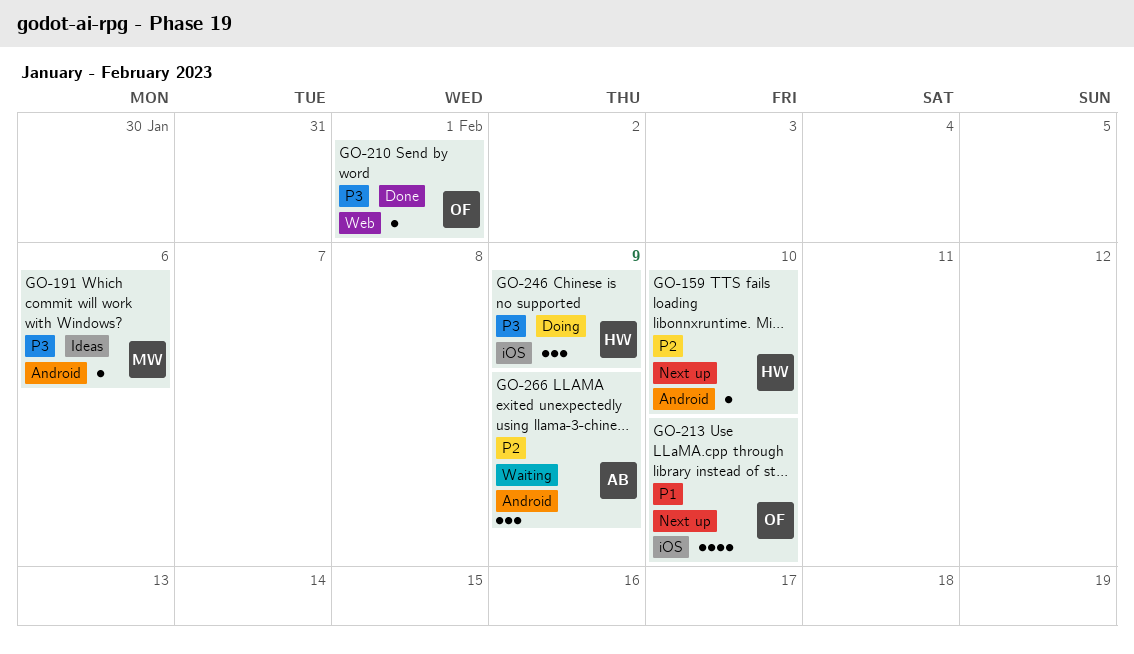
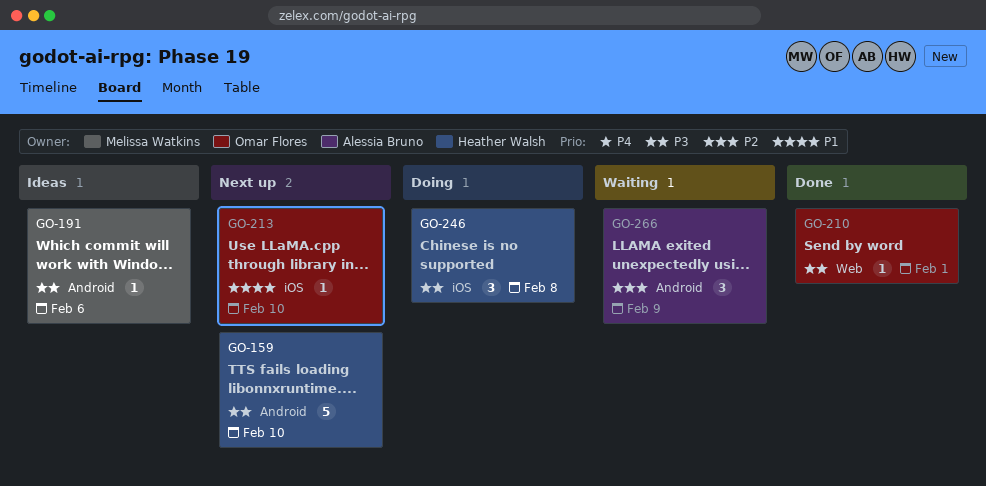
GO-159, priority: P2 -> P3
GO-159, estimate: 1 -> 5
GO-213, estimate: 4 -> 1
GO-246, due: Feb 9 -> Feb 8

